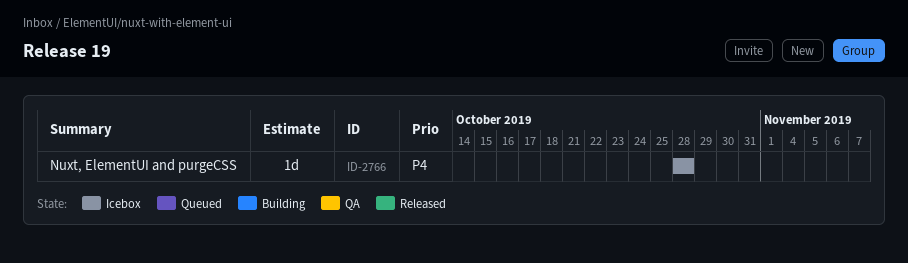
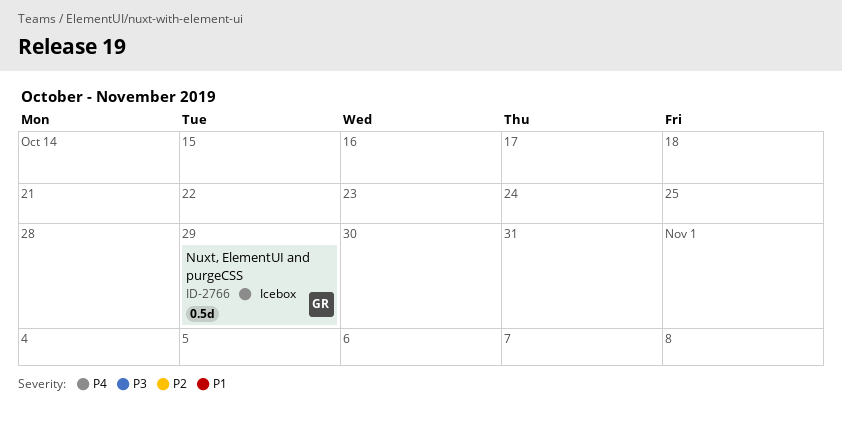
ID-2766, estimate: 1d -> 0.5d
ID-2766, due: Oct 28 -> Oct 29

